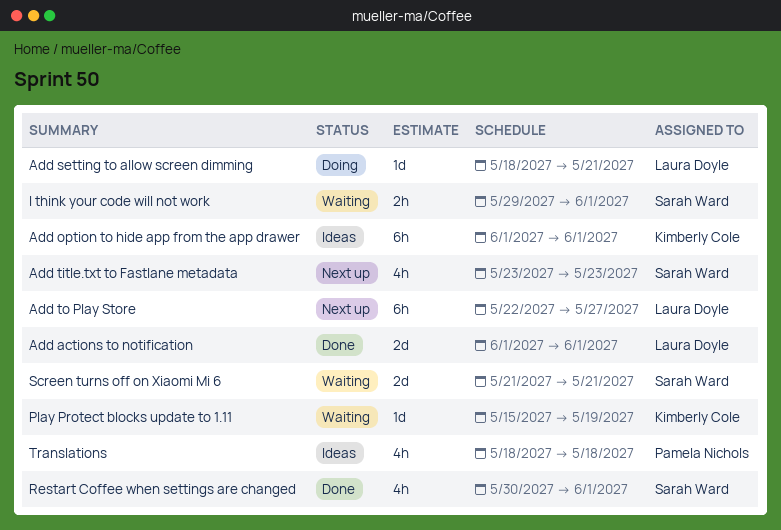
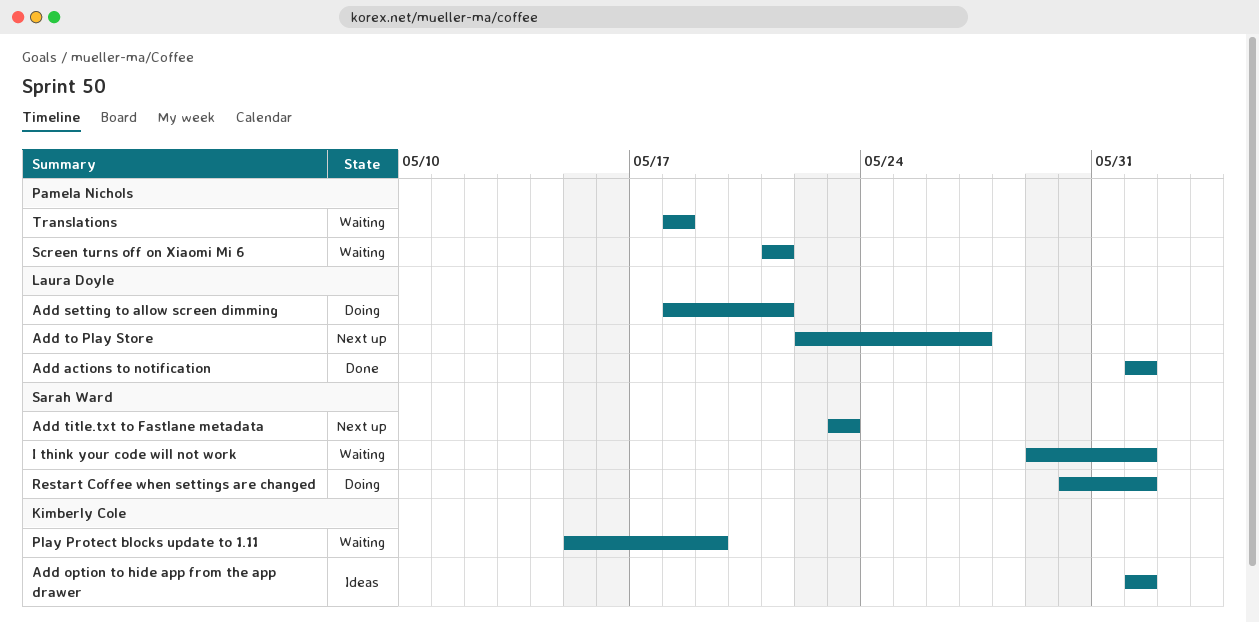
Restart Coffee when settings are changed, status: Done -> Doing
Screen turns off on Xiaomi Mi 6, owner: Sarah Ward -> Pamela Nichols
Translations, status: Ideas -> Waiting

